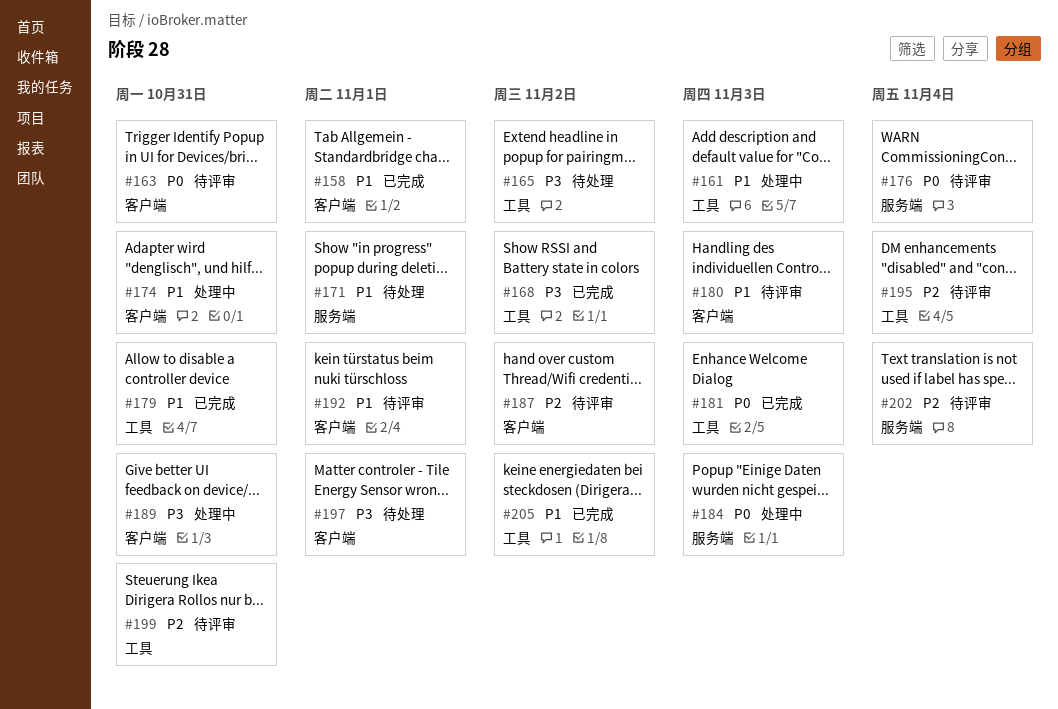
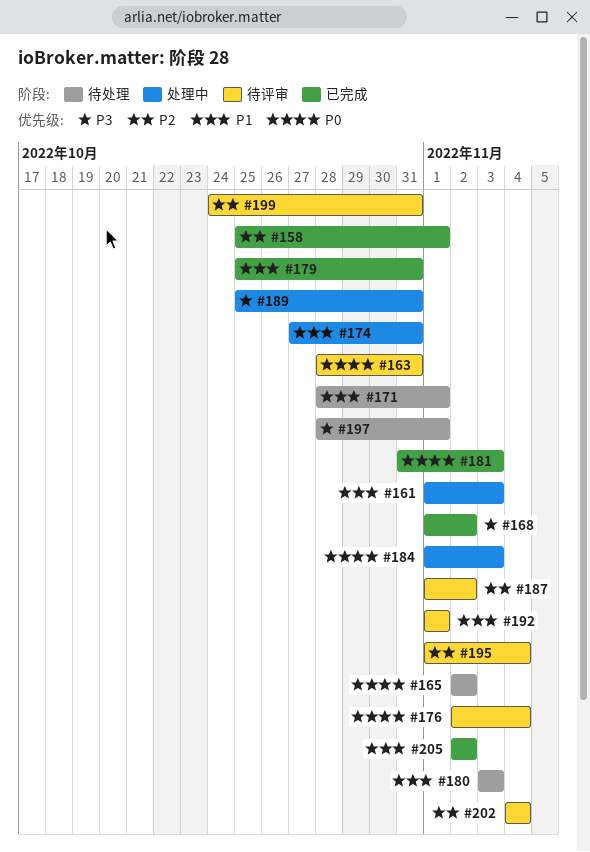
#158, priority: P1 -> P2
#165, priority: P3 -> P0
#180, status: 待评审 -> 待处理

